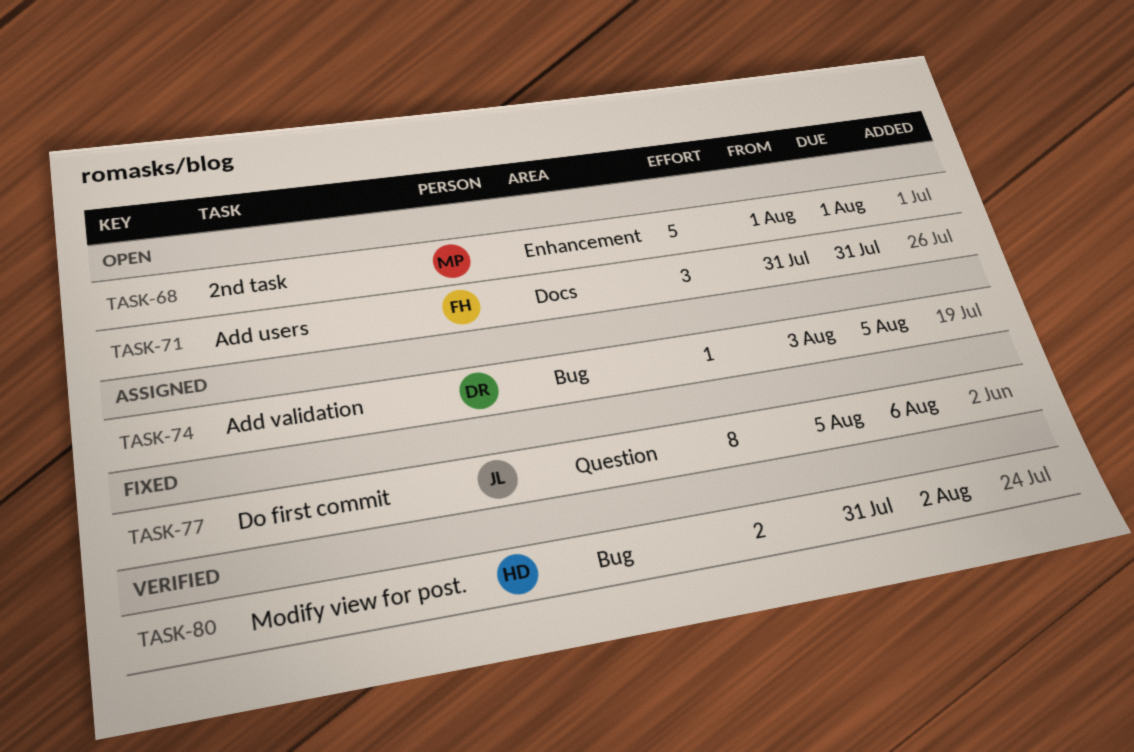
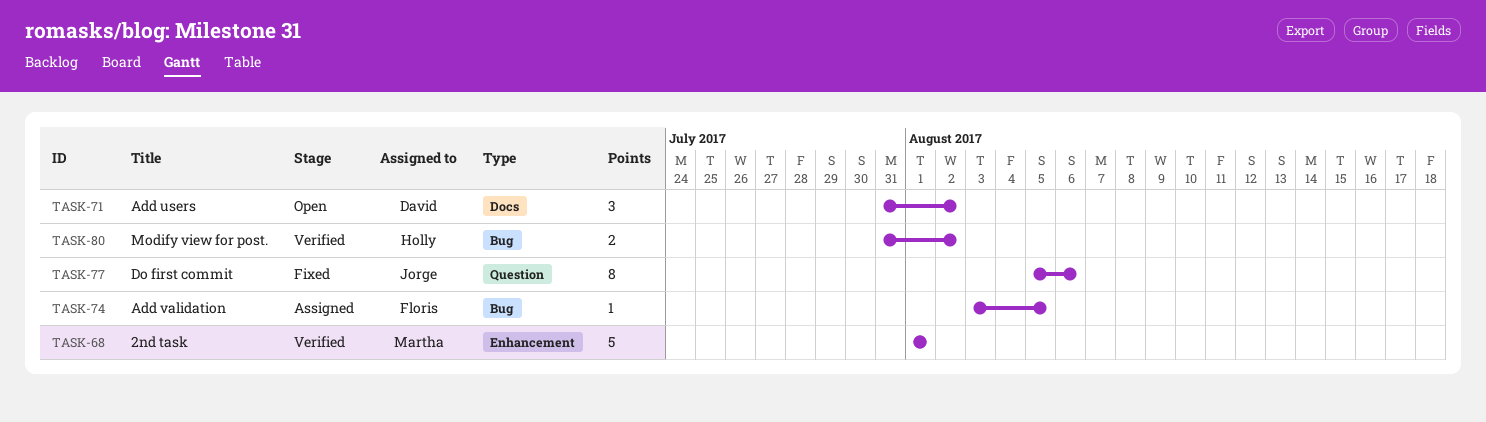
TASK-68, status: Open -> Verified
TASK-71, owner: Floris -> David
TASK-71, due: Jul 31 -> Aug 2
TASK-74, owner: David -> Floris

